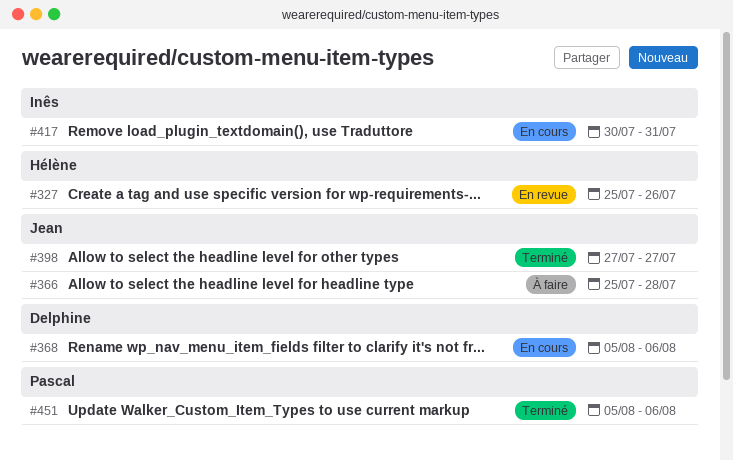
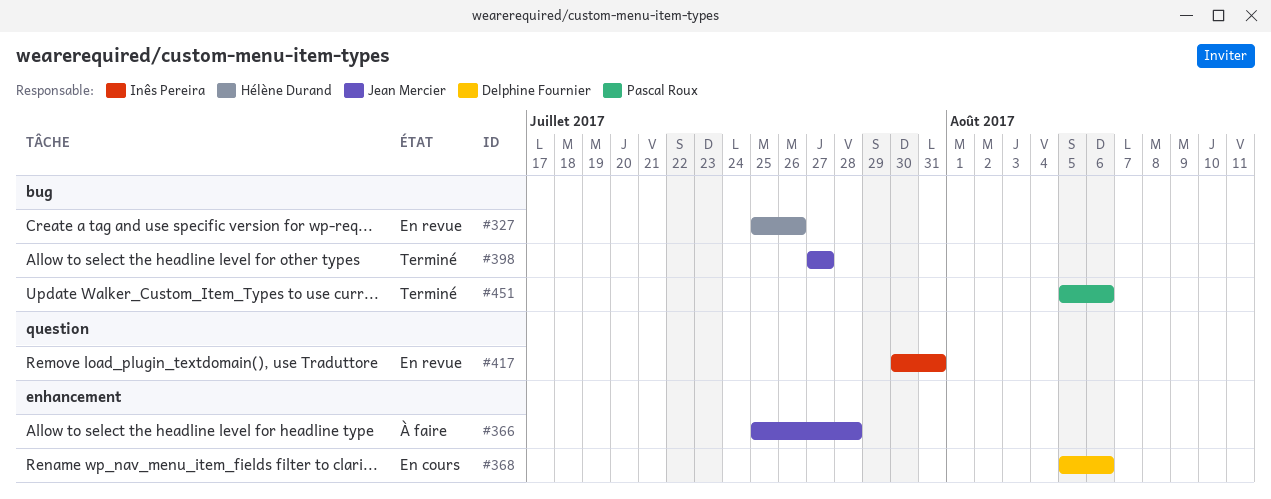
#417, status: En cours -> En revue

